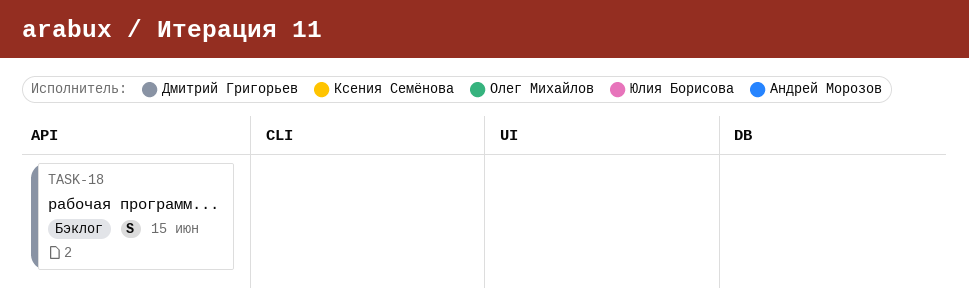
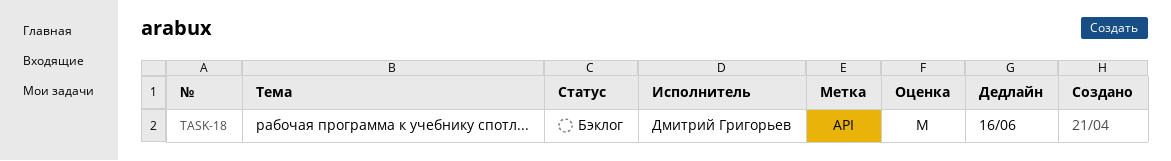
TASK-18, estimate: S -> M
TASK-18, due: Jun 15 -> Jun 16

